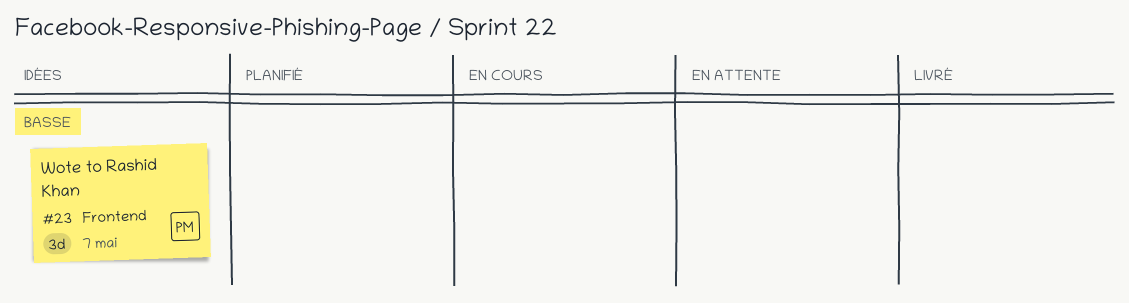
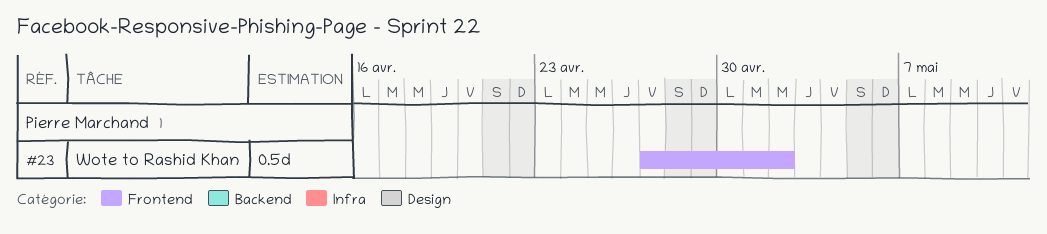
#23, estimate: 3d -> 0.5d
#23, due: May 7 -> May 2

